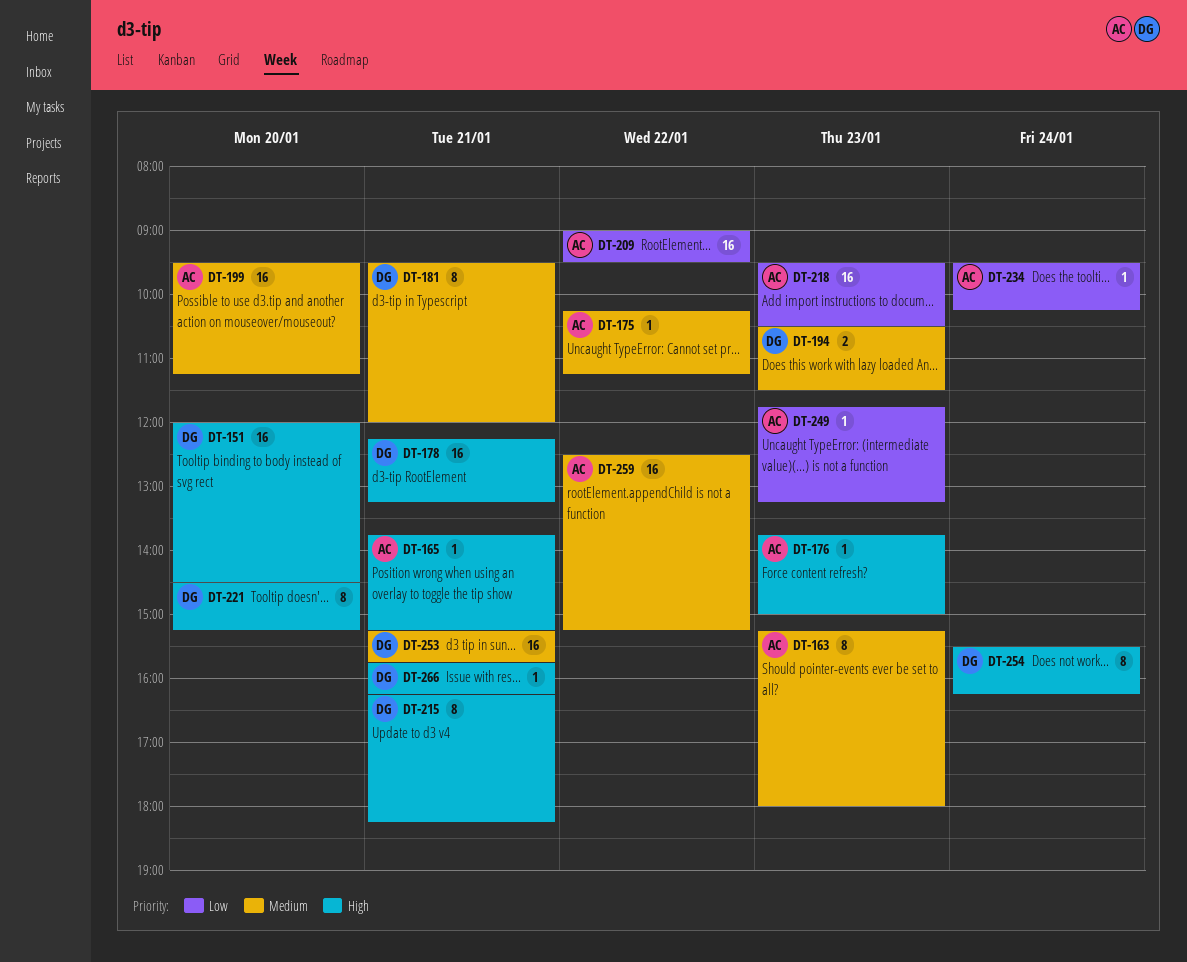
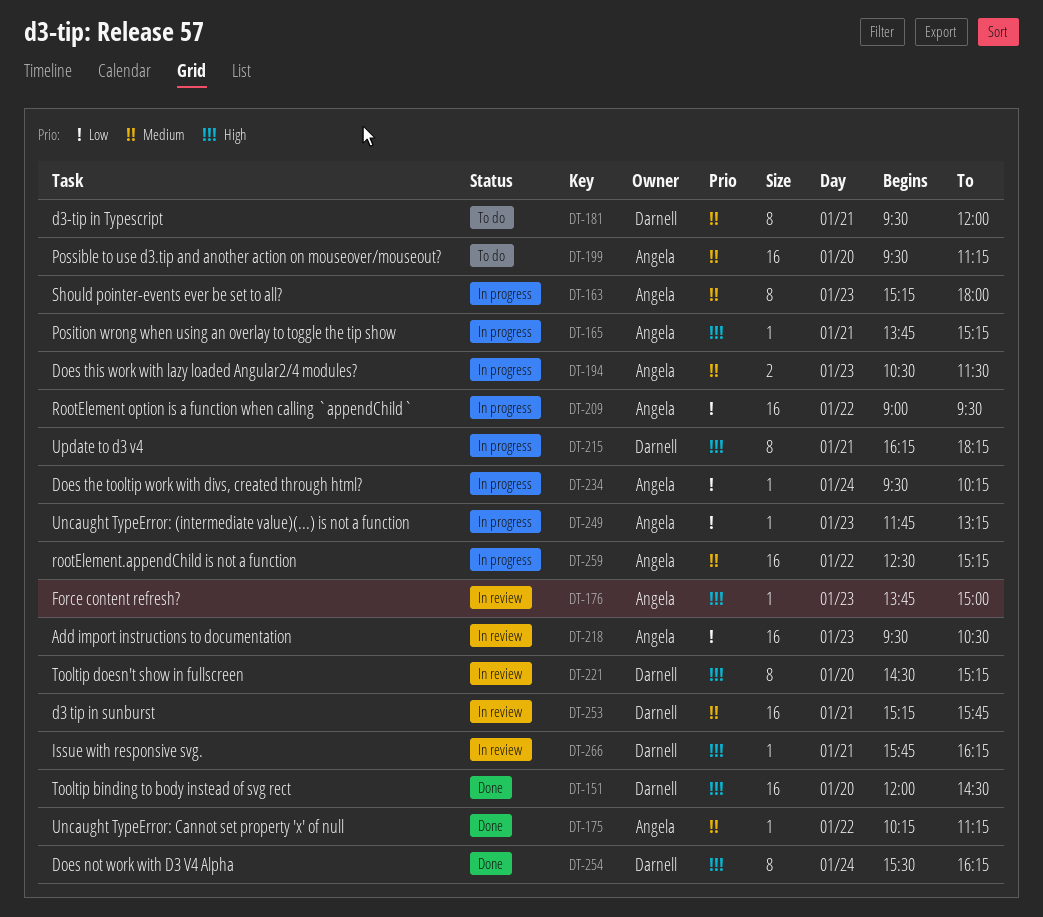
DT-178: present -> none
DT-194, owner: Darnell -> Angela

